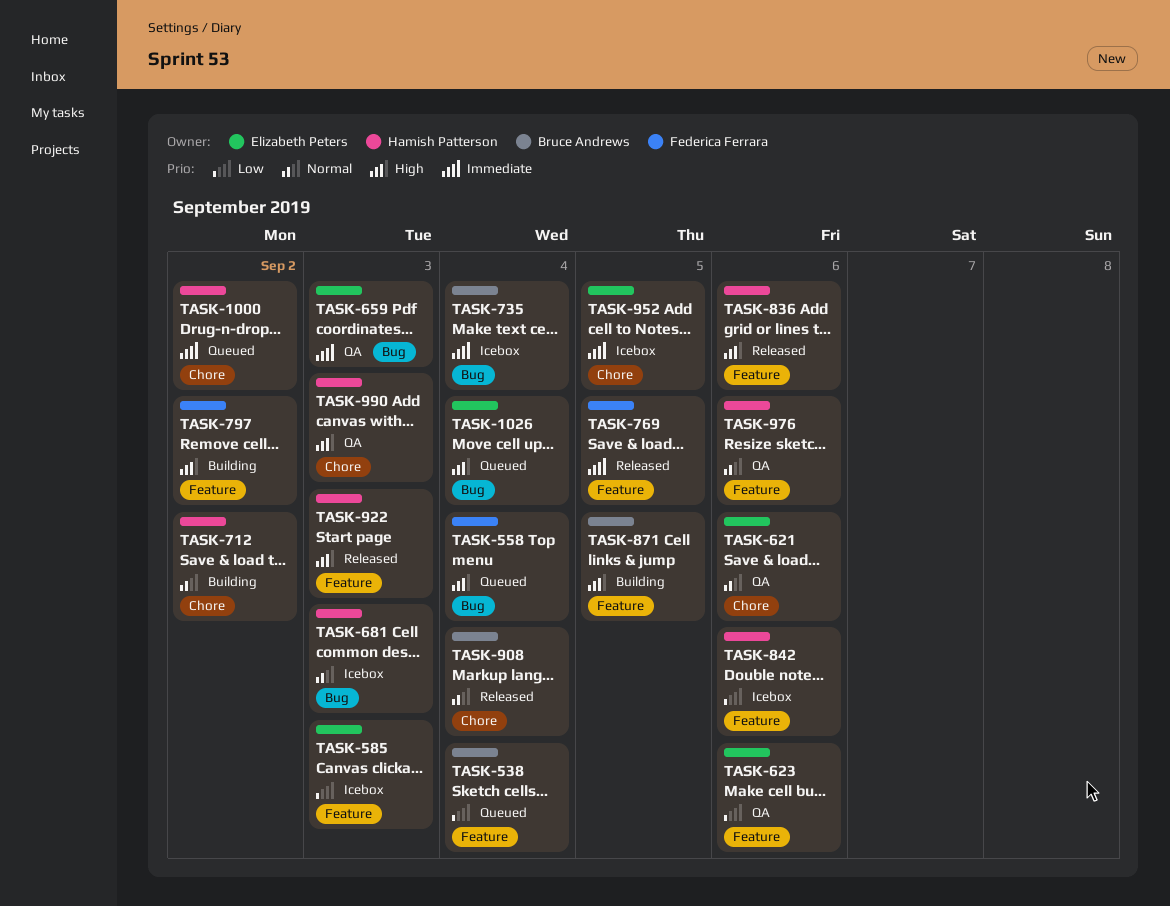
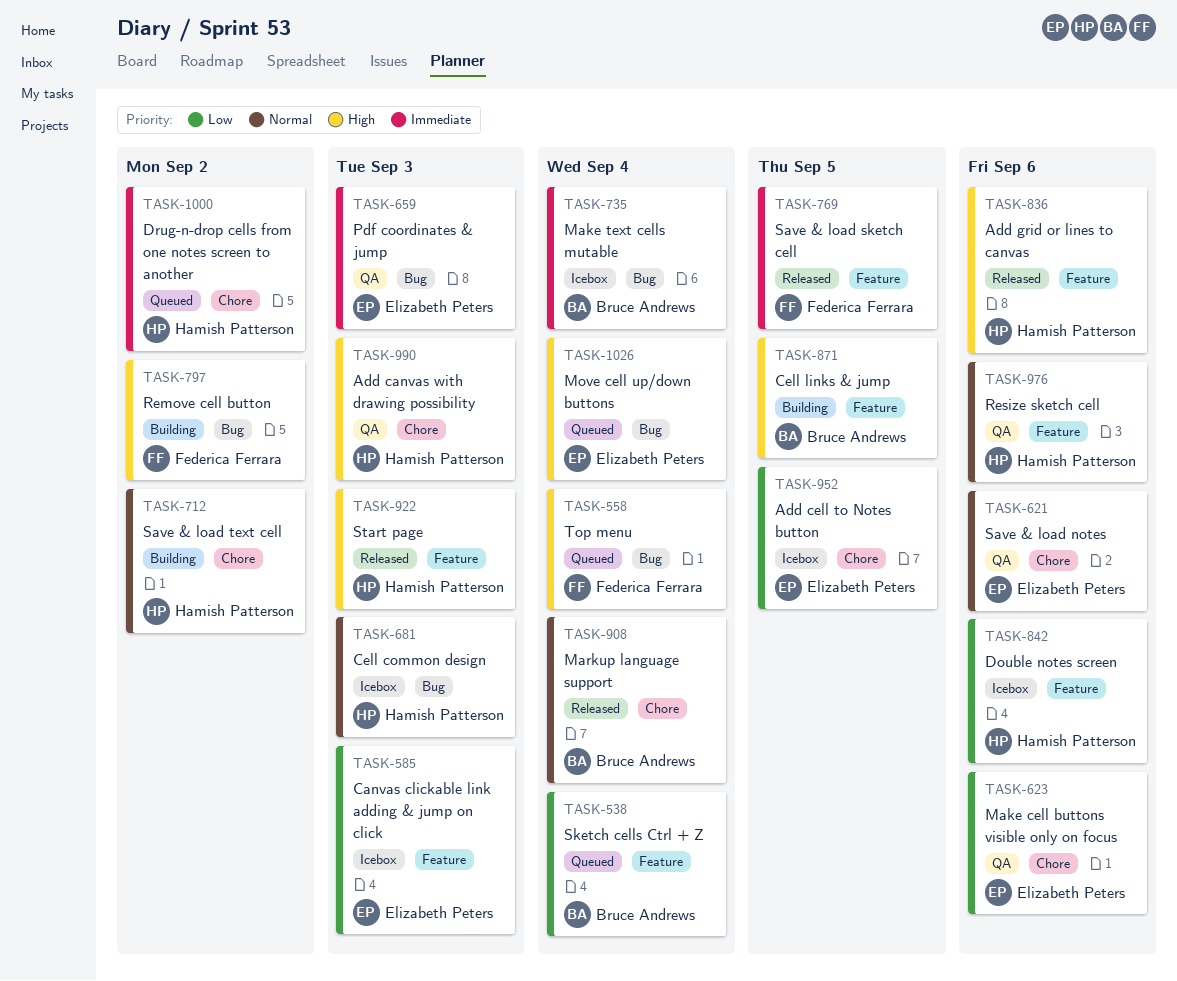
TASK-623, label: Feature -> Chore
TASK-797, label: Feature -> Bug
TASK-952, priority: Immediate -> Low

